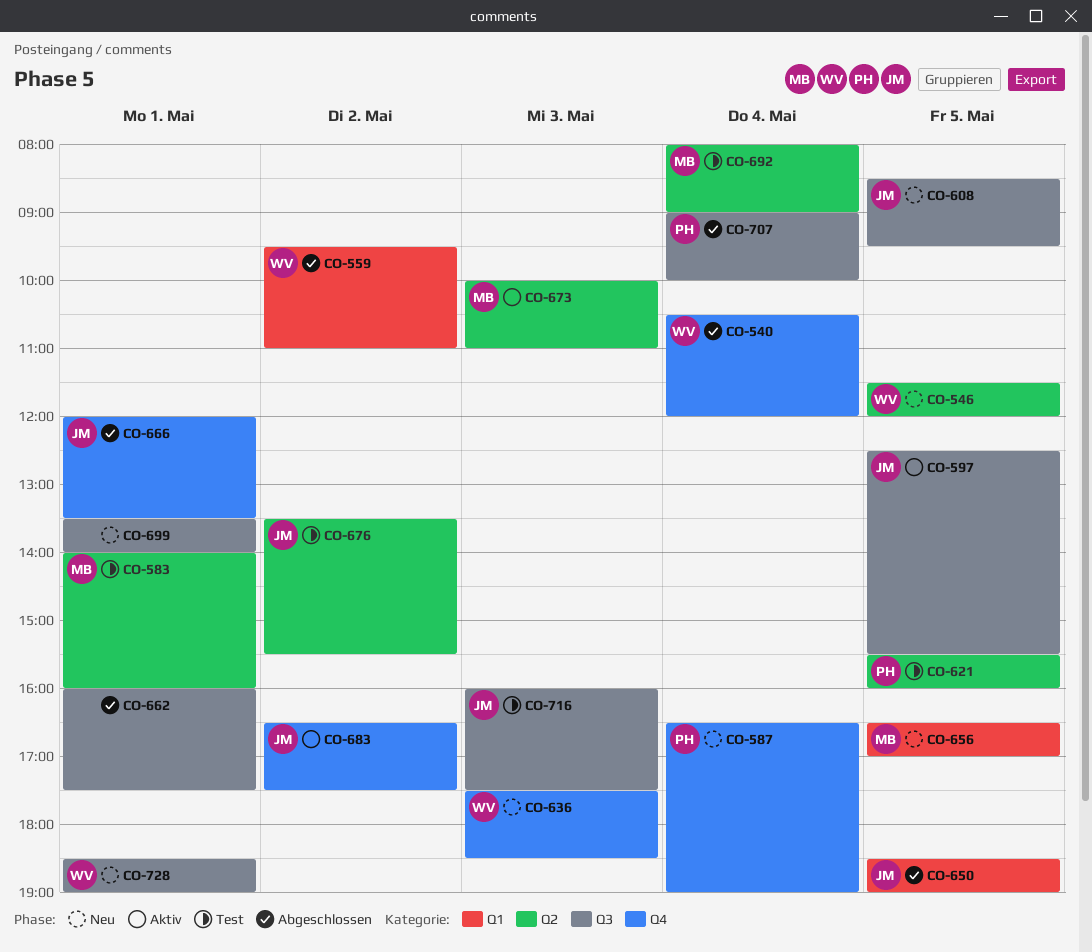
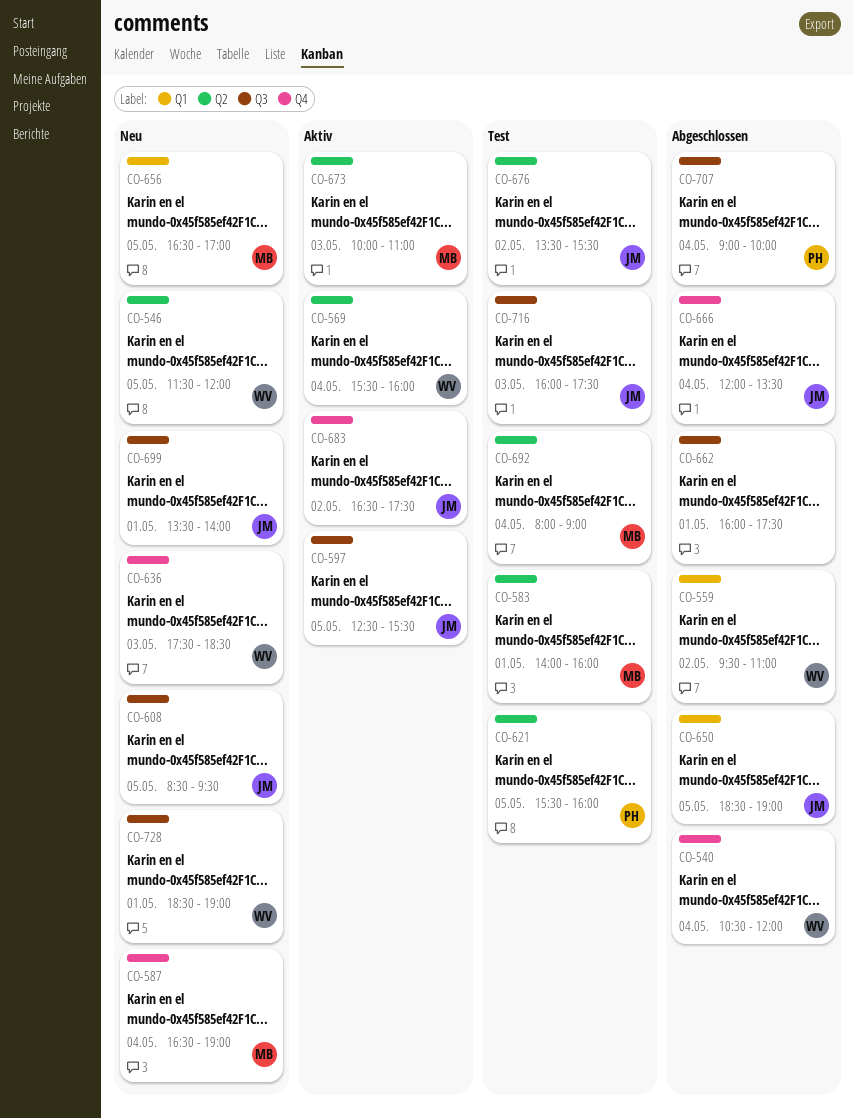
CO-569: none -> present
CO-587, owner: PH -> MB
CO-666, day: May 1 -> May 4
CO-699, owner: none -> JM

